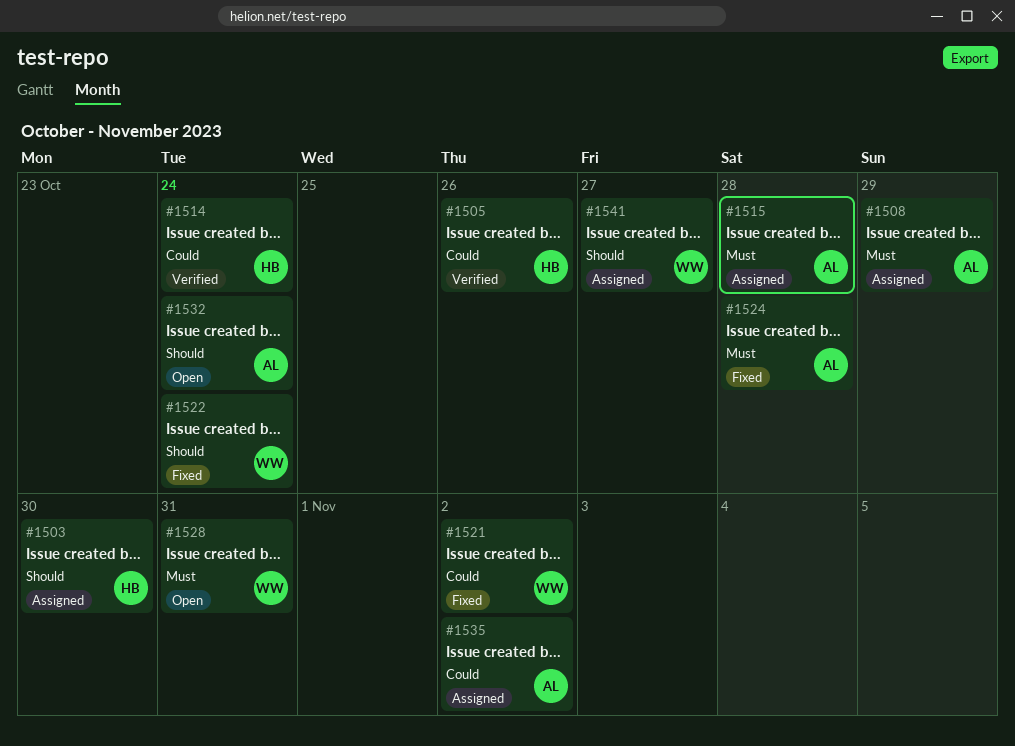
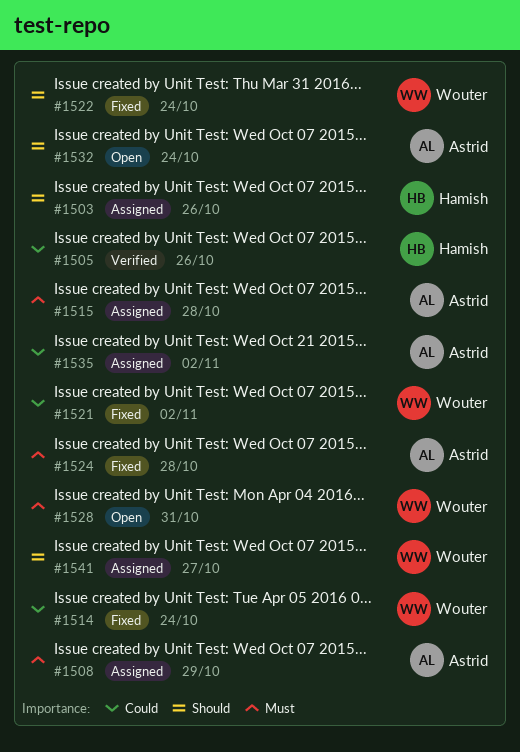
#1503, due: Oct 30 -> Oct 26
#1514, status: Verified -> Fixed
#1514, owner: Hamish -> Wouter

